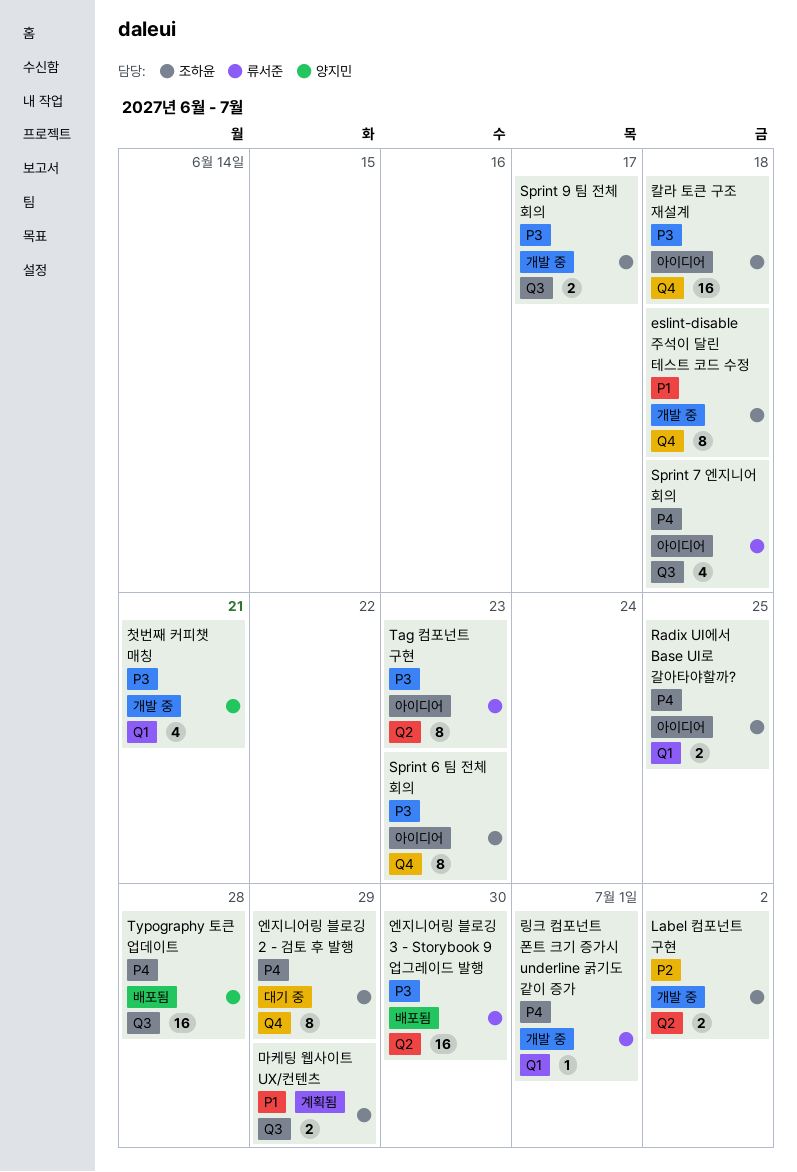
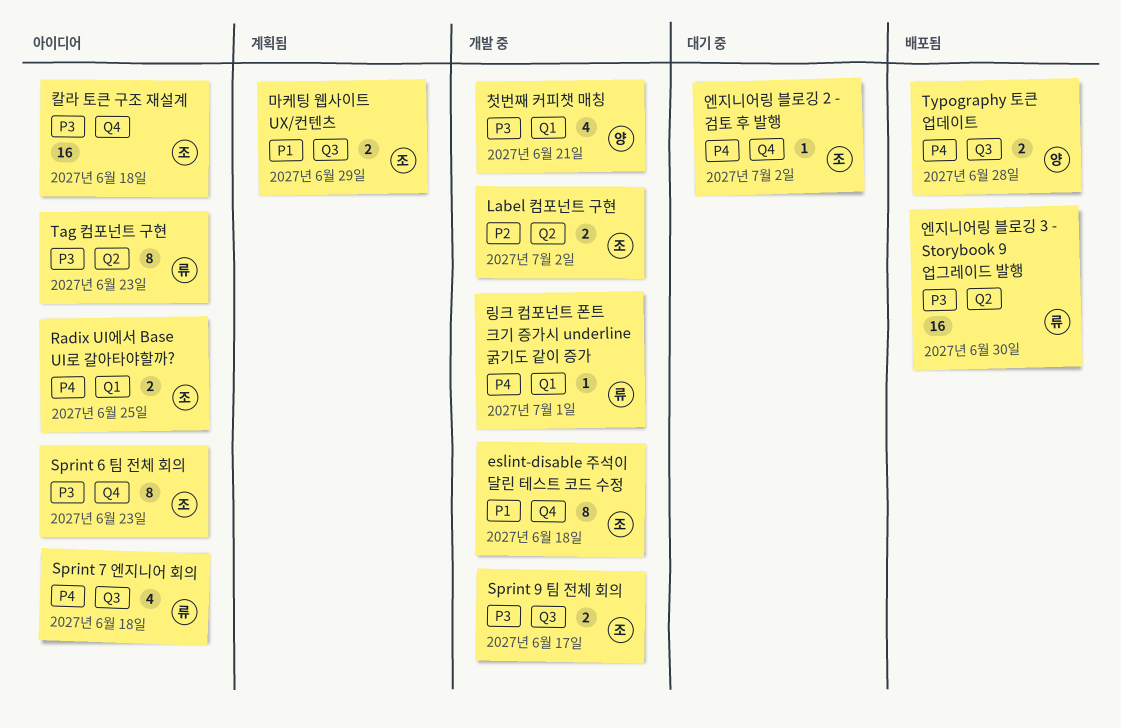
Typography 토큰 업데이트, estimate: 16 -> 2
엔지니어링 블로깅 2 - 검토 후 발행, estimate: 8 -> 1
엔지니어링 블로깅 2 - 검토 후 발행, due: Jun 29 -> Jul 2

